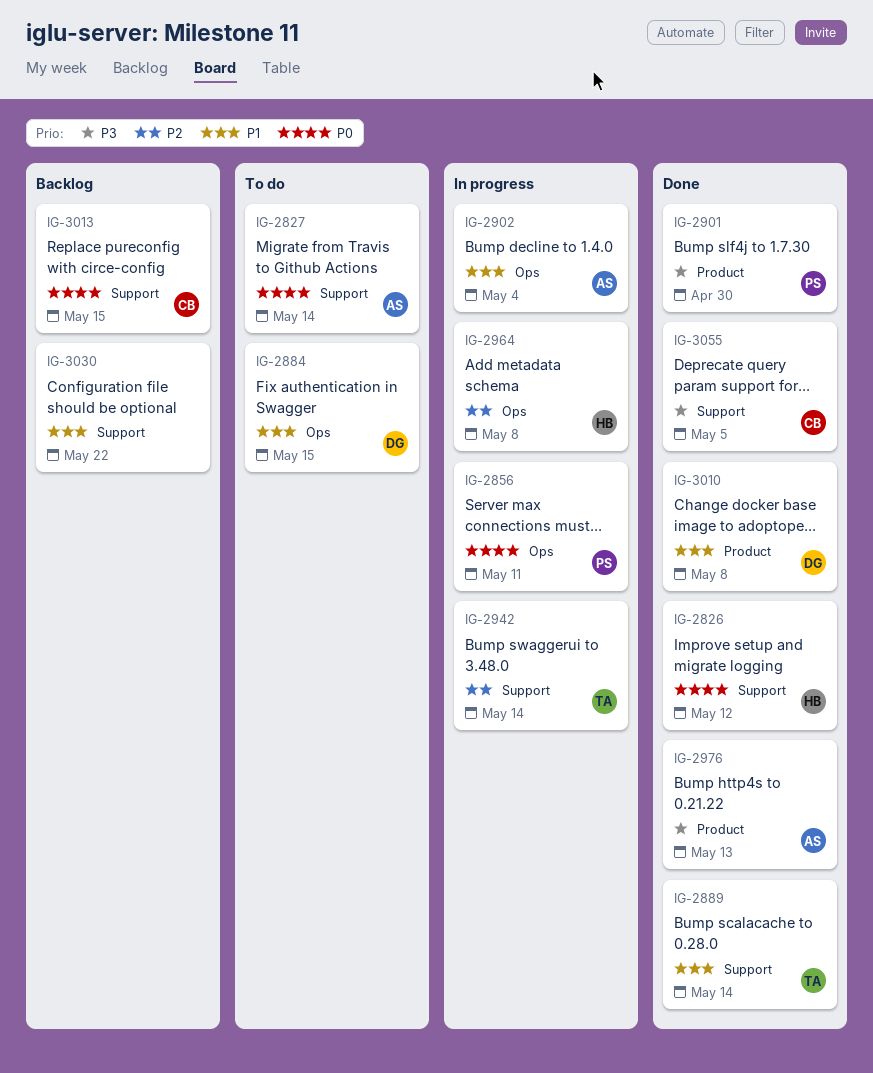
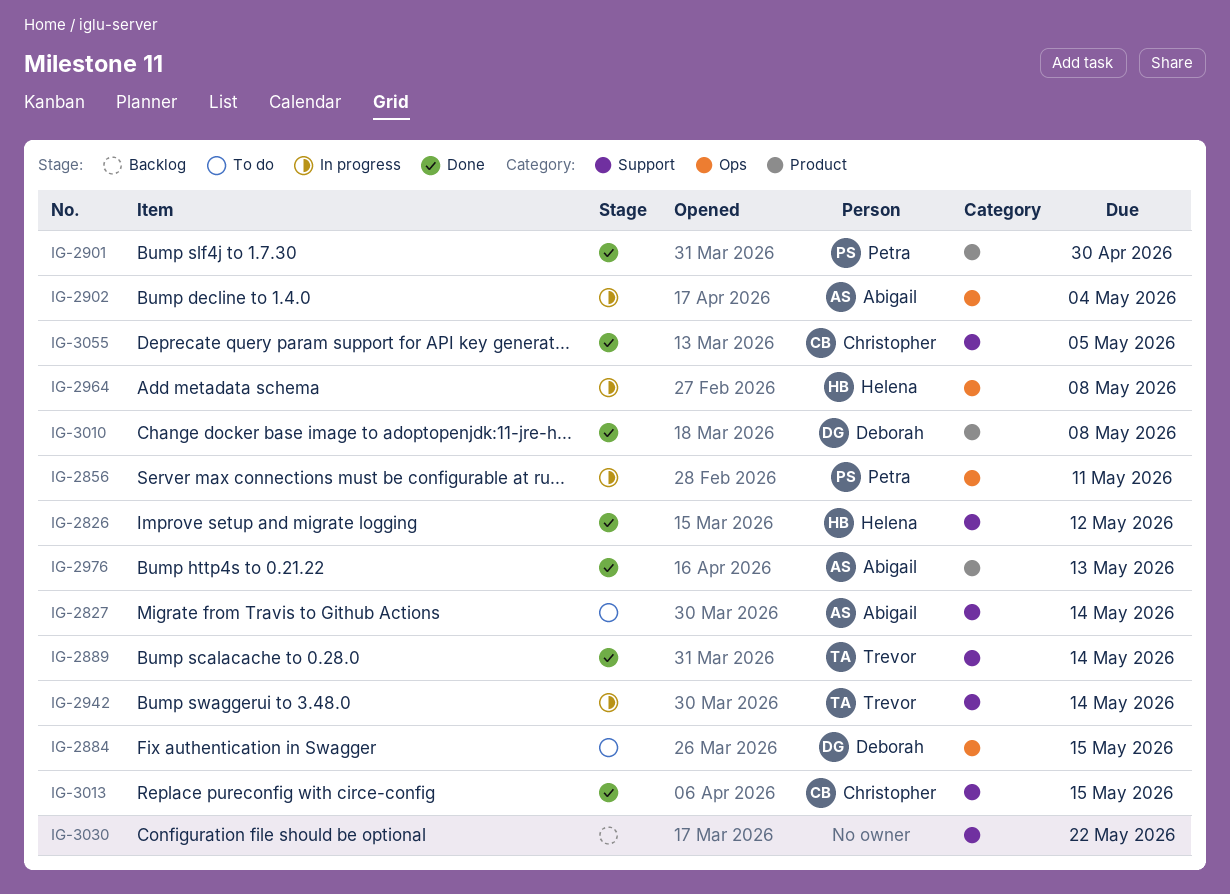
IG-3013, status: Backlog -> Done

